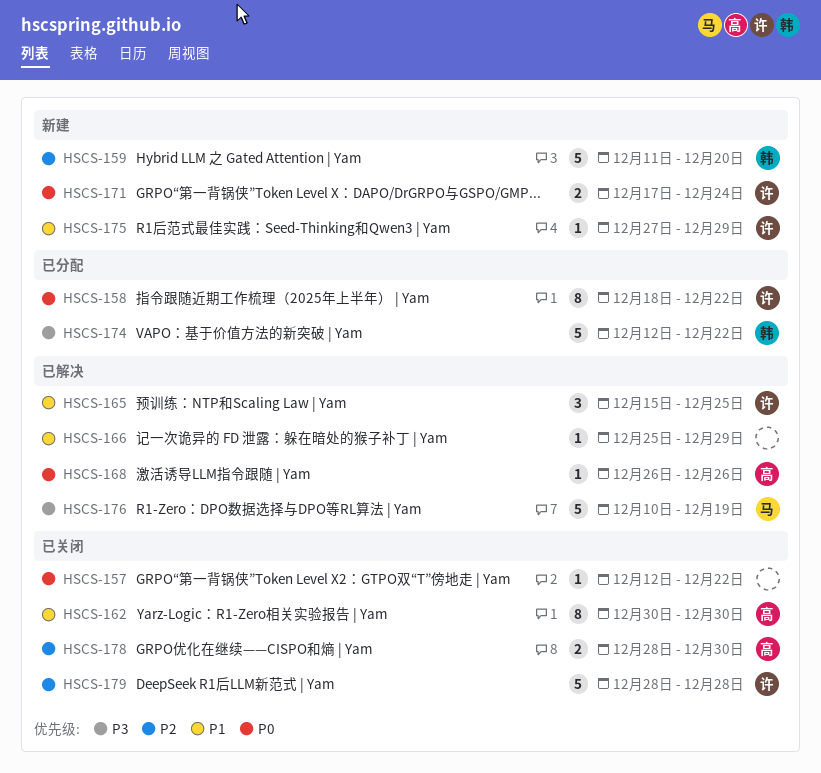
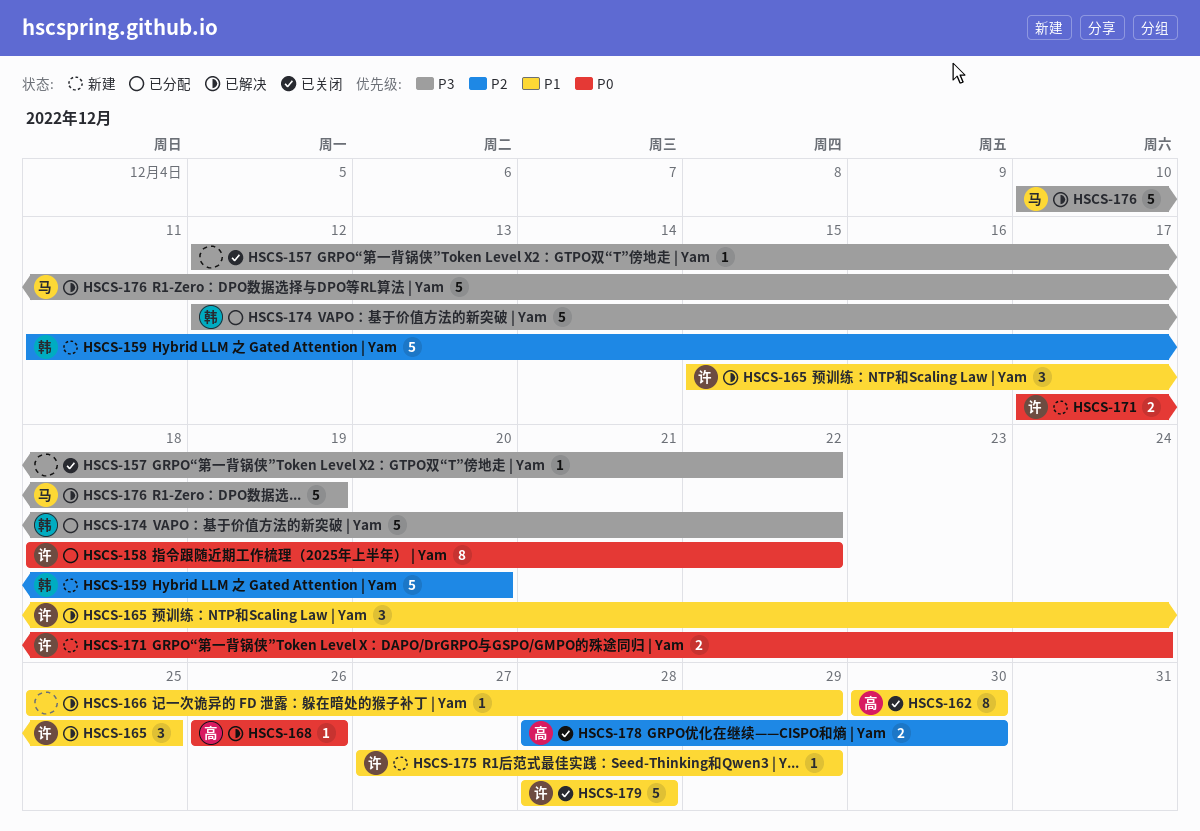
HSCS-157, priority: P0 -> P3
HSCS-179, priority: P2 -> P1

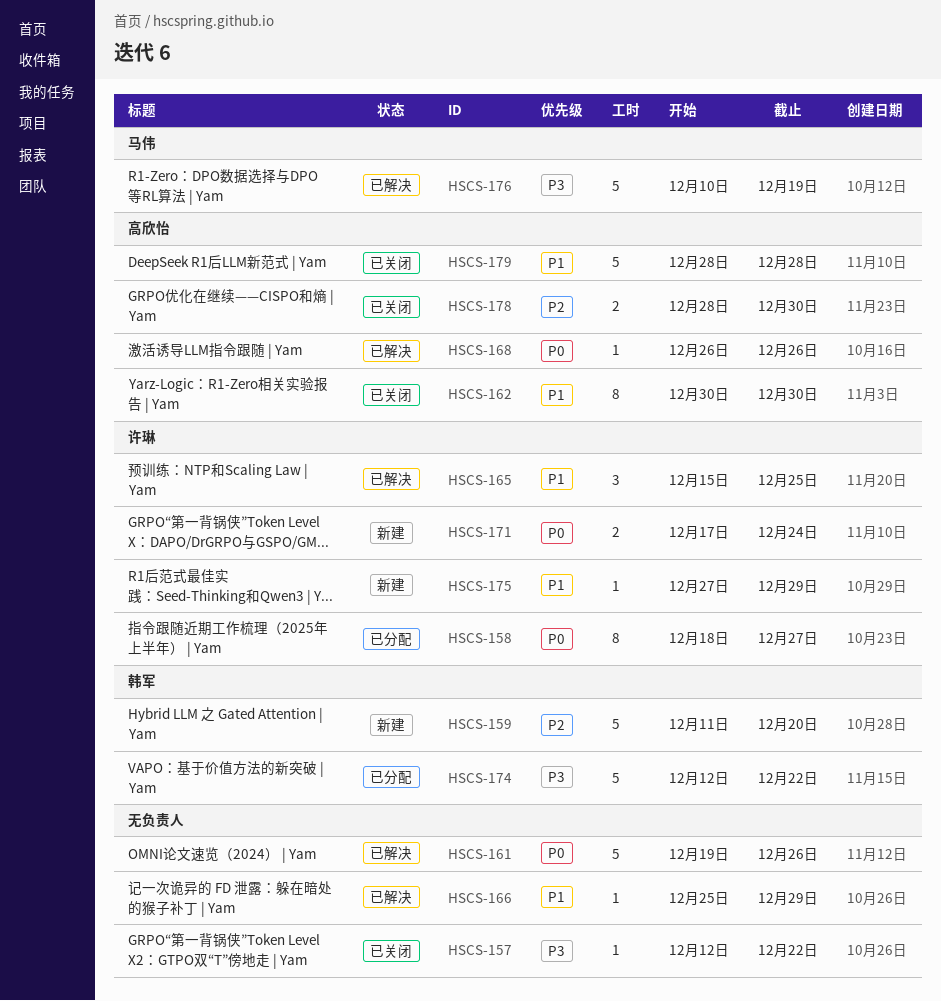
HSCS-158, due: Dec 22 -> Dec 27
HSCS-161: none -> present
HSCS-179, owner: 许琳 -> 高欣怡

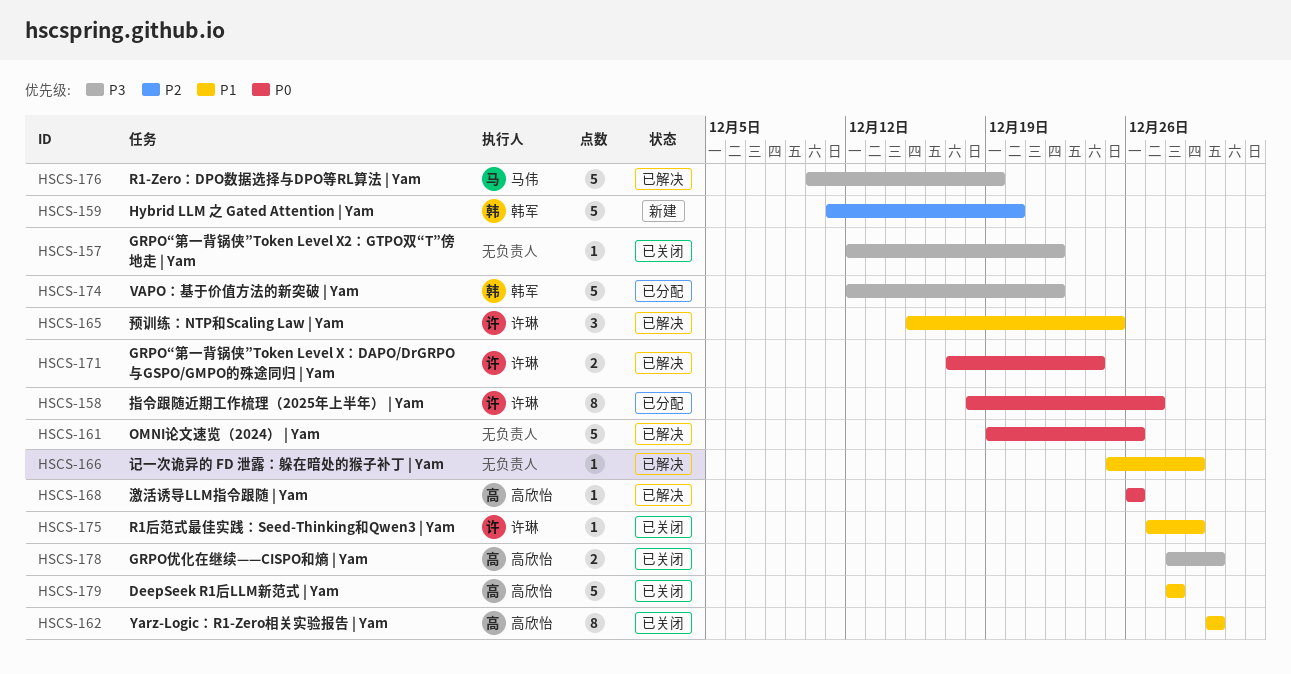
HSCS-171, status: 新建 -> 已解决
HSCS-175, status: 新建 -> 已关闭
HSCS-178, priority: P2 -> P3

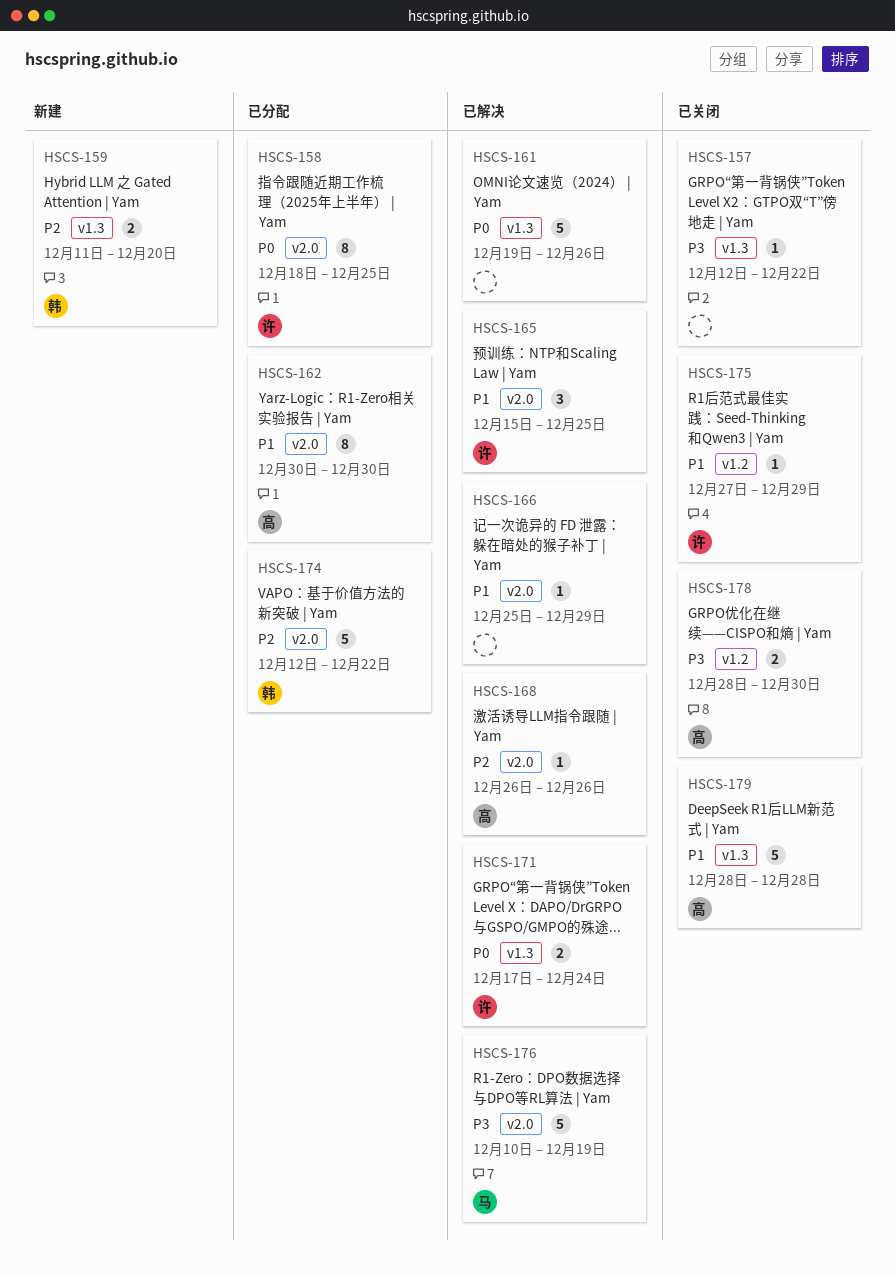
HSCS-158, due: Dec 27 -> Dec 25
HSCS-159, estimate: 5 -> 2
HSCS-162, status: 已关闭 -> 已分配
HSCS-168, priority: P0 -> P2
HSCS-174, priority: P3 -> P2

